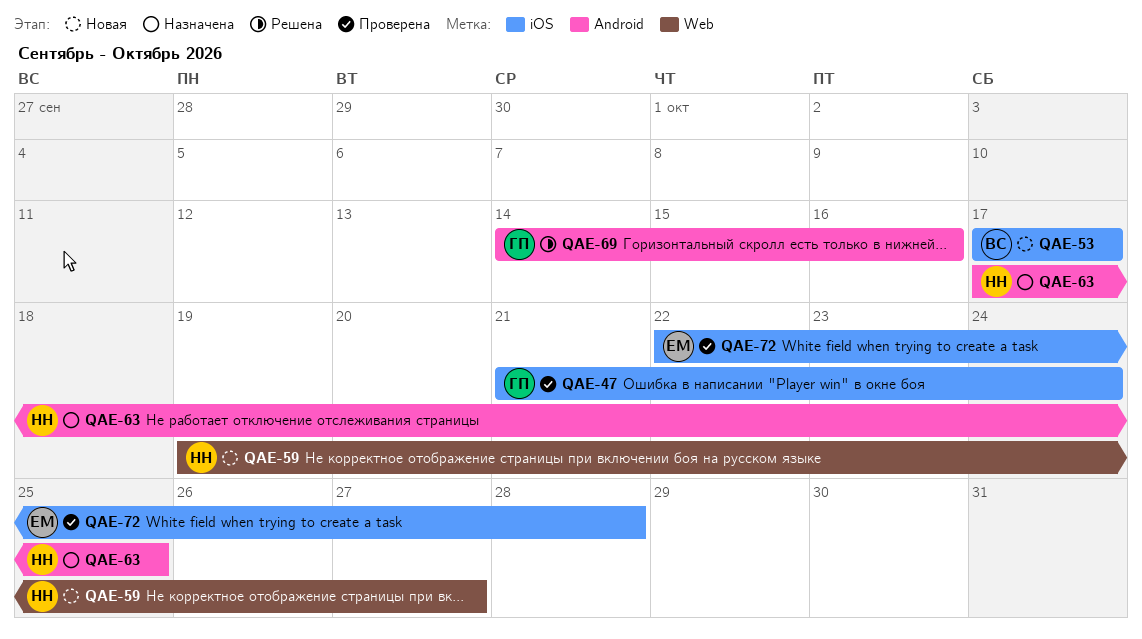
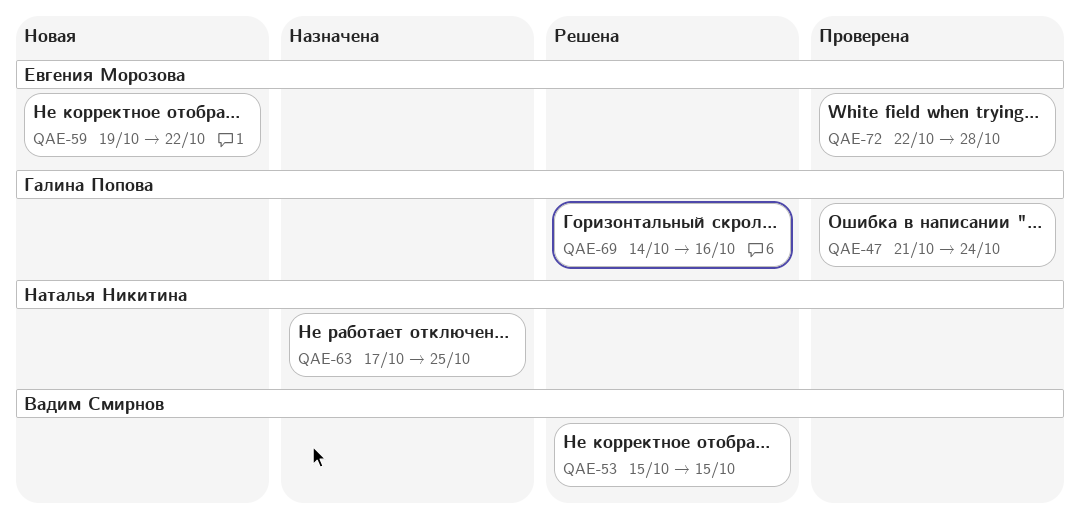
QAE-53, status: Новая -> Решена
QAE-53, start: Oct 17 -> Oct 15
QAE-53, due: Oct 17 -> Oct 15
QAE-59, owner: Наталья Никитина -> Евгения Морозова
QAE-59, due: Oct 27 -> Oct 22

